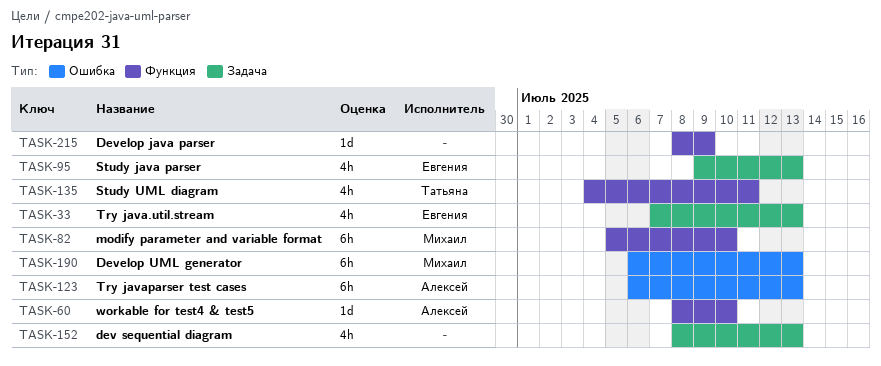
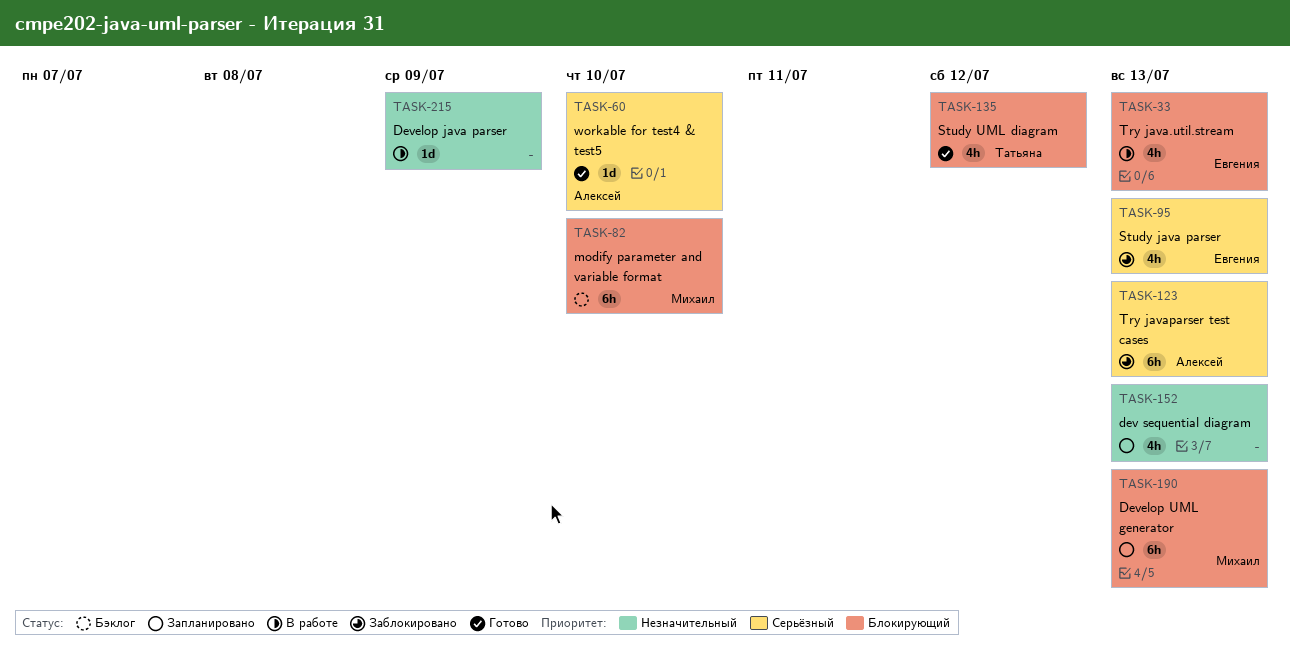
TASK-135, due: Jul 11 -> Jul 12

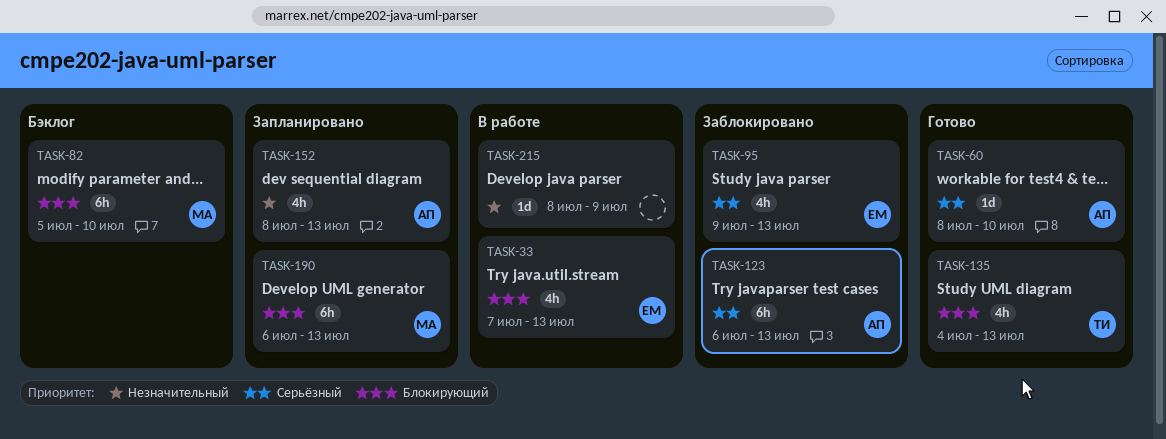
TASK-135, due: Jul 12 -> Jul 13
TASK-152, owner: none -> Алексей

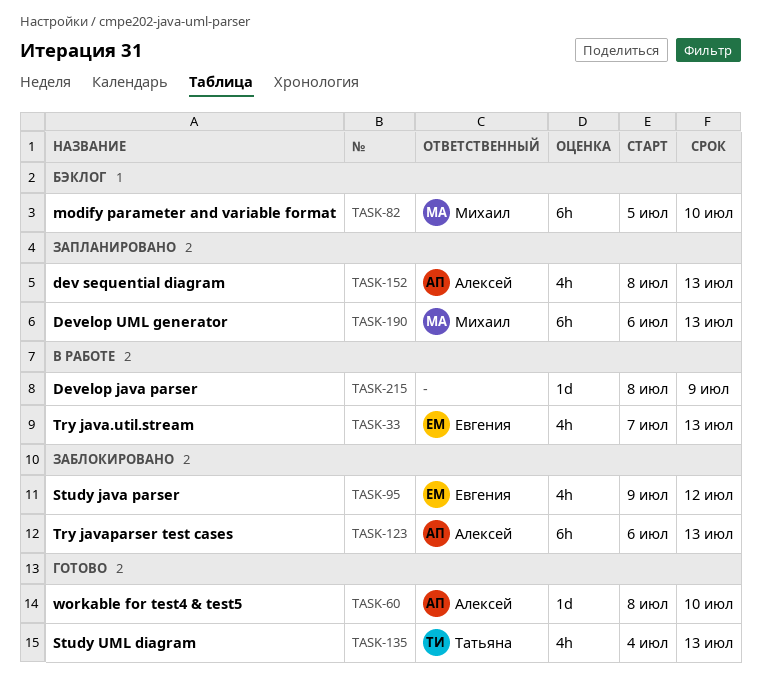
TASK-95, due: Jul 13 -> Jul 12

